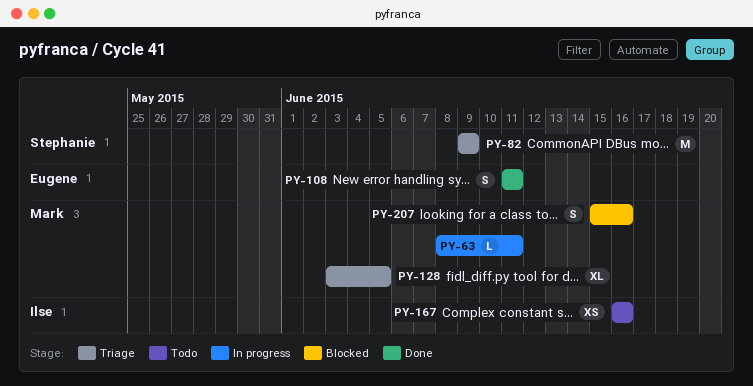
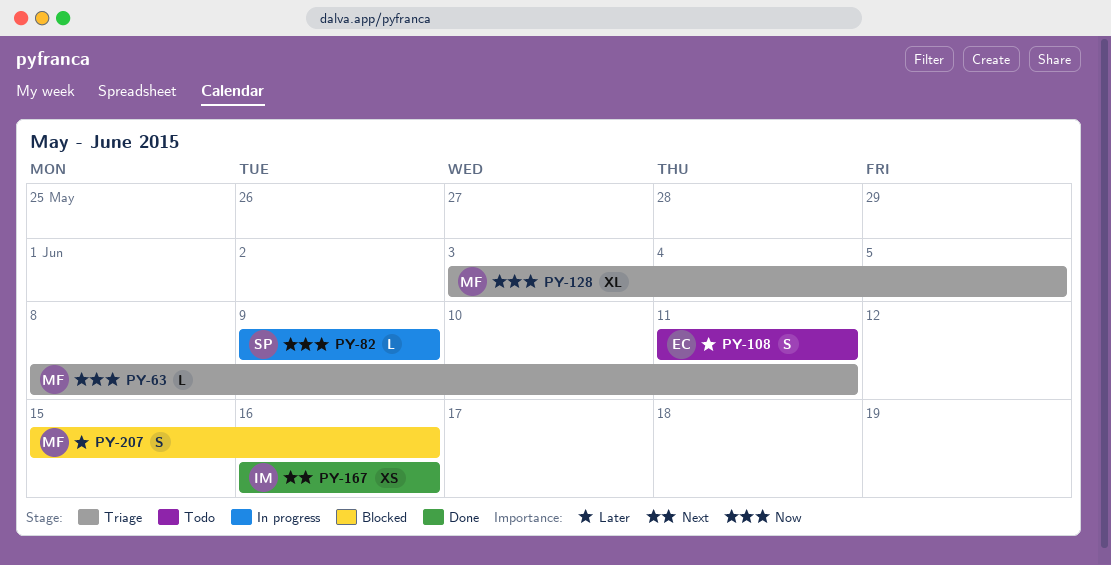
PY-63, status: In progress -> Triage
PY-82, status: Triage -> In progress
PY-82, estimate: M -> L
PY-108, status: Done -> Todo
PY-167, status: Todo -> Done

